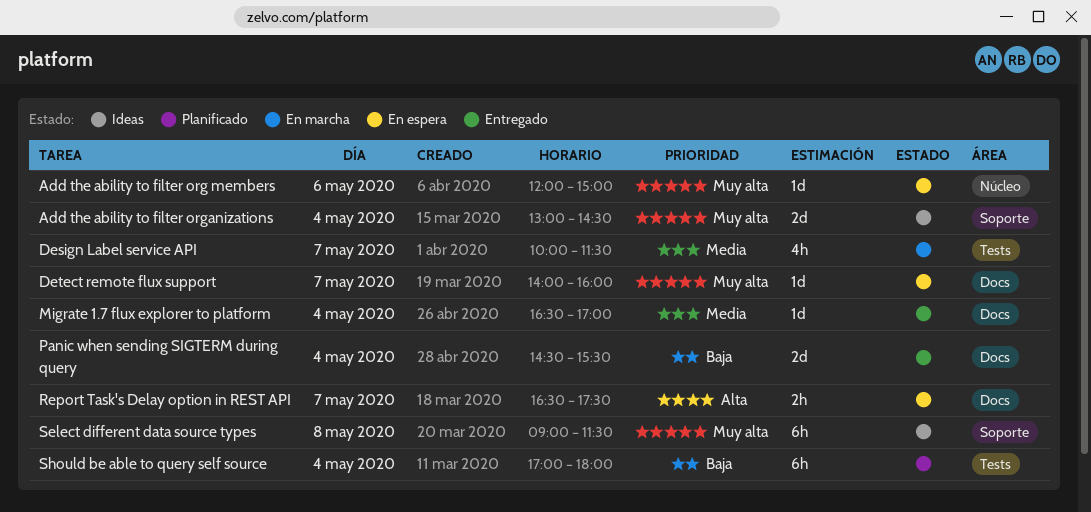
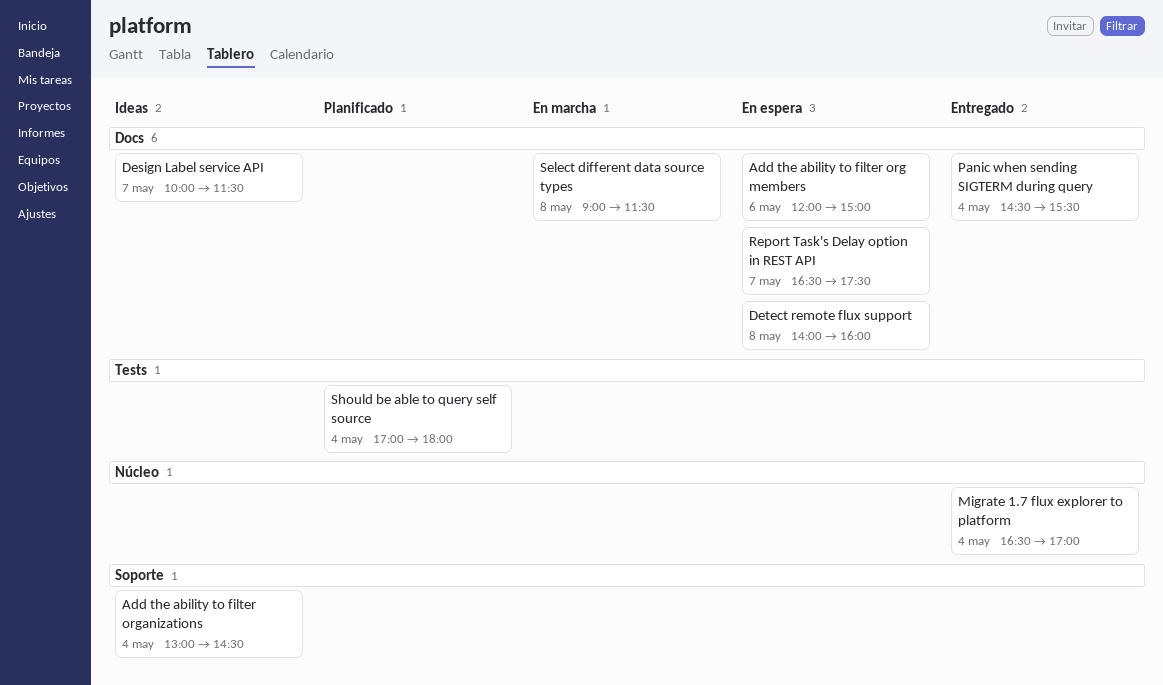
Add the ability to filter org members, label: Núcleo -> Docs
Design Label service API, status: En marcha -> Ideas
Design Label service API, label: Tests -> Docs
Detect remote flux support, day: May 7 -> May 8
Migrate 1.7 flux explorer to platform, label: Docs -> Núcleo
Select different data source types, status: Ideas -> En marcha
Select different data source types, label: Soporte -> Docs

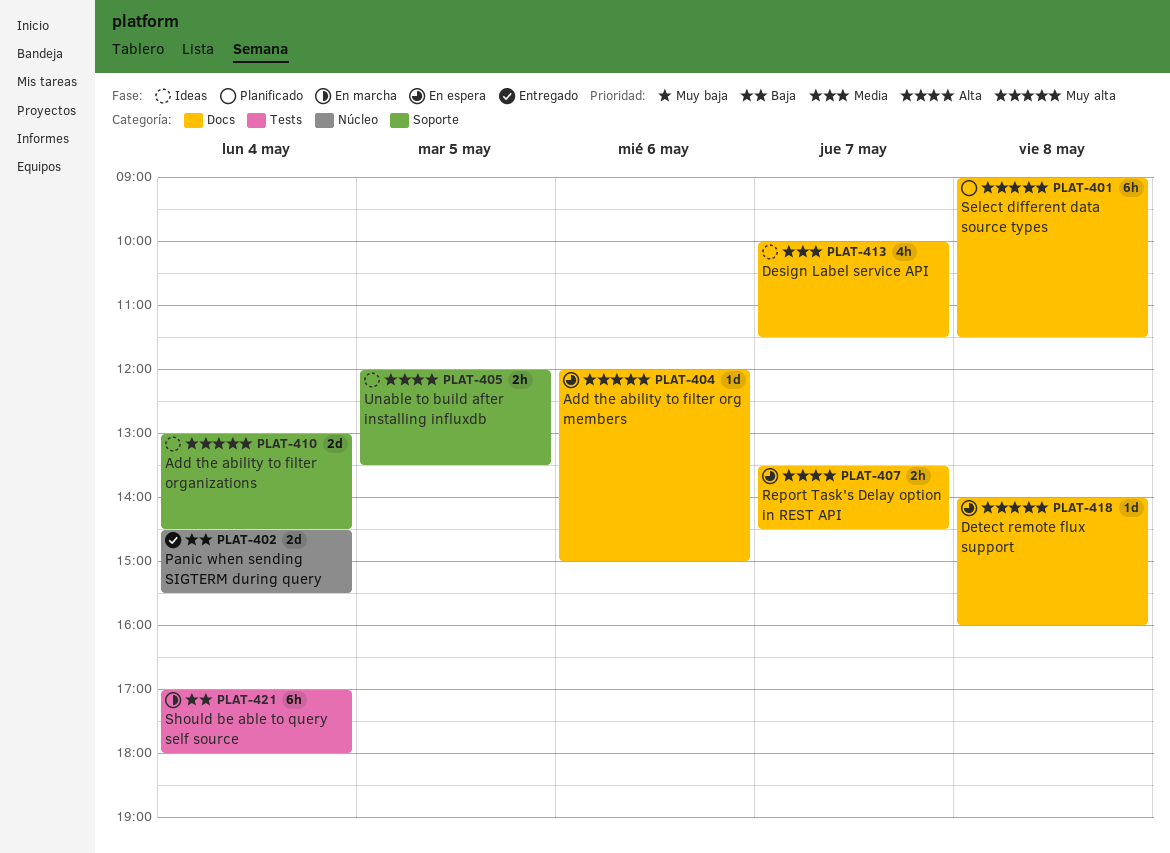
Migrate 1.7 flux explorer to platform: present -> none
Panic when sending SIGTERM during query, label: Docs -> Núcleo
Report Task's Delay option in REST API, begins: 16:30 -> 13:30
Report Task's Delay option in REST API, ends: 17:30 -> 14:30
Select different data source types, status: En marcha -> Planificado
Should be able to query self source, status: Planificado -> En marcha
Unable to build after installing influxdb: none -> present

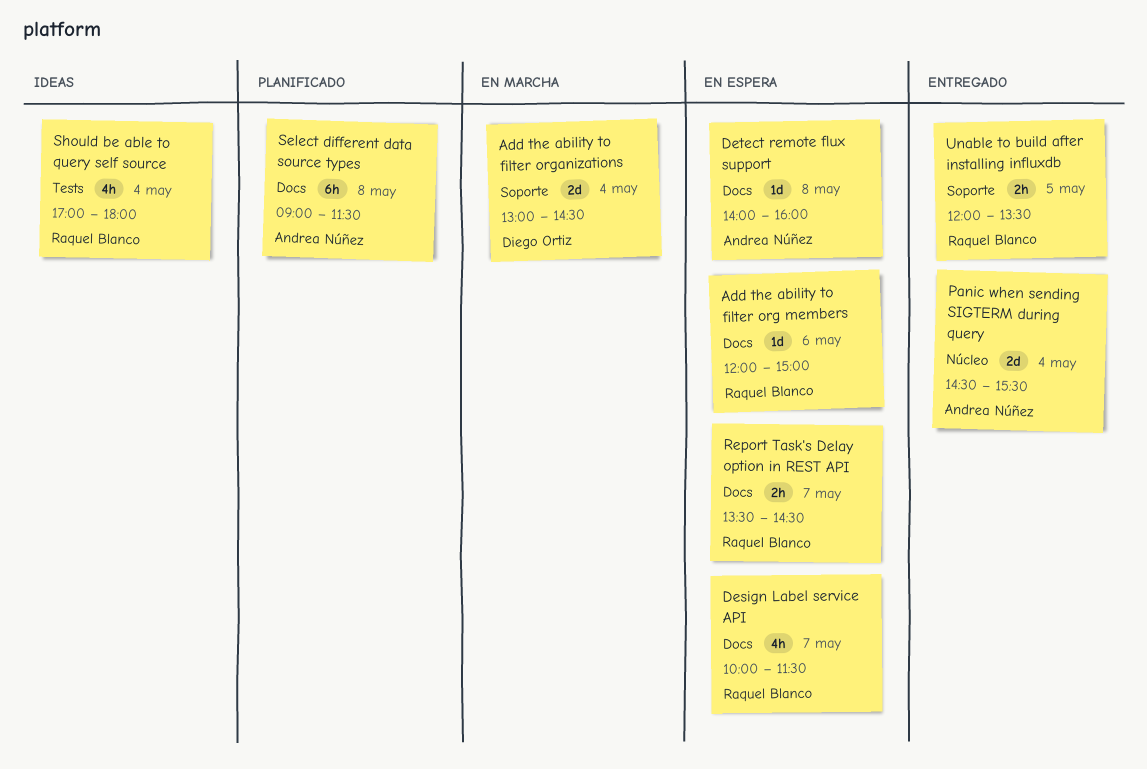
Add the ability to filter organizations, status: Ideas -> En marcha
Design Label service API, status: Ideas -> En espera
Should be able to query self source, status: En marcha -> Ideas
Should be able to query self source, estimate: 6h -> 4h
Unable to build after installing influxdb, status: Ideas -> Entregado

